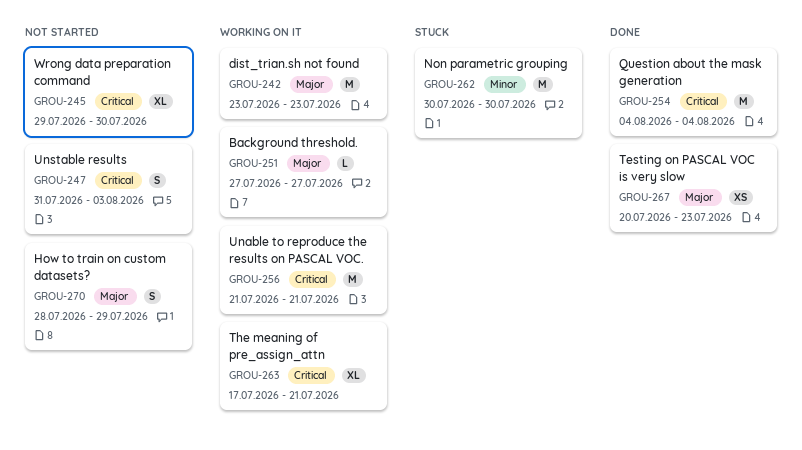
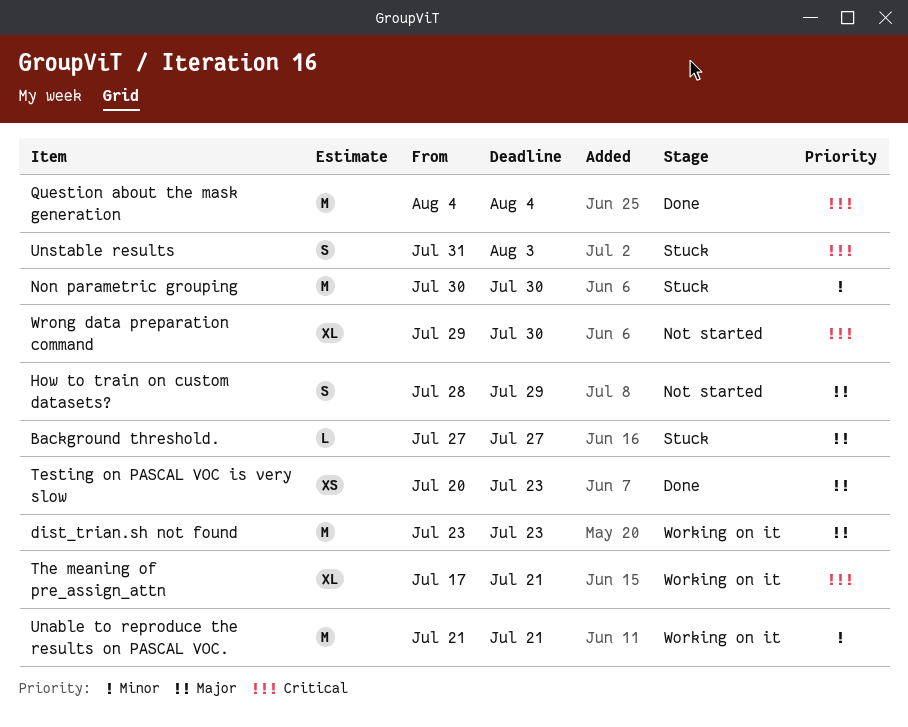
Background threshold., status: Working on it -> Stuck
Unable to reproduce the results on PASCAL VOC., priority: Critical -> Minor
Unstable results, status: Not started -> Stuck

